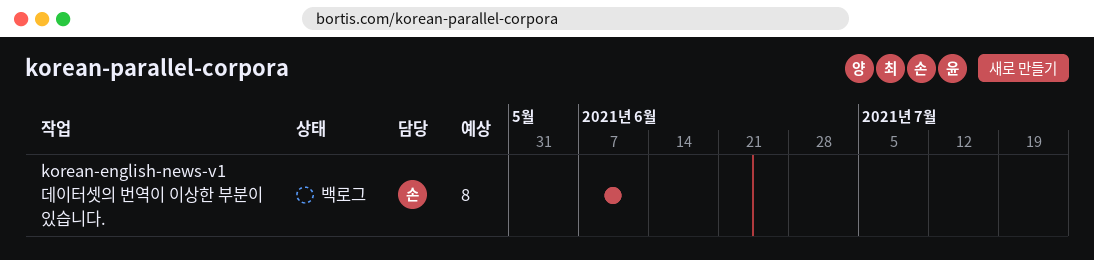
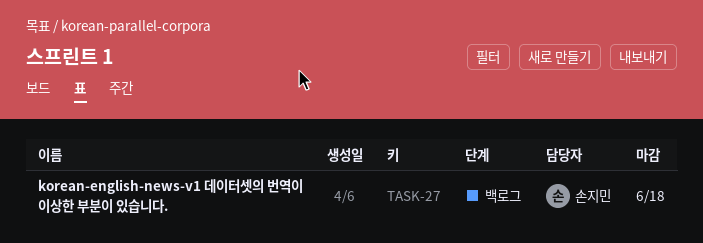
korean-english-news-v1 데이터셋의 번역이 이상한 부분이 있습니다., due: Jun 11 -> Jun 18

